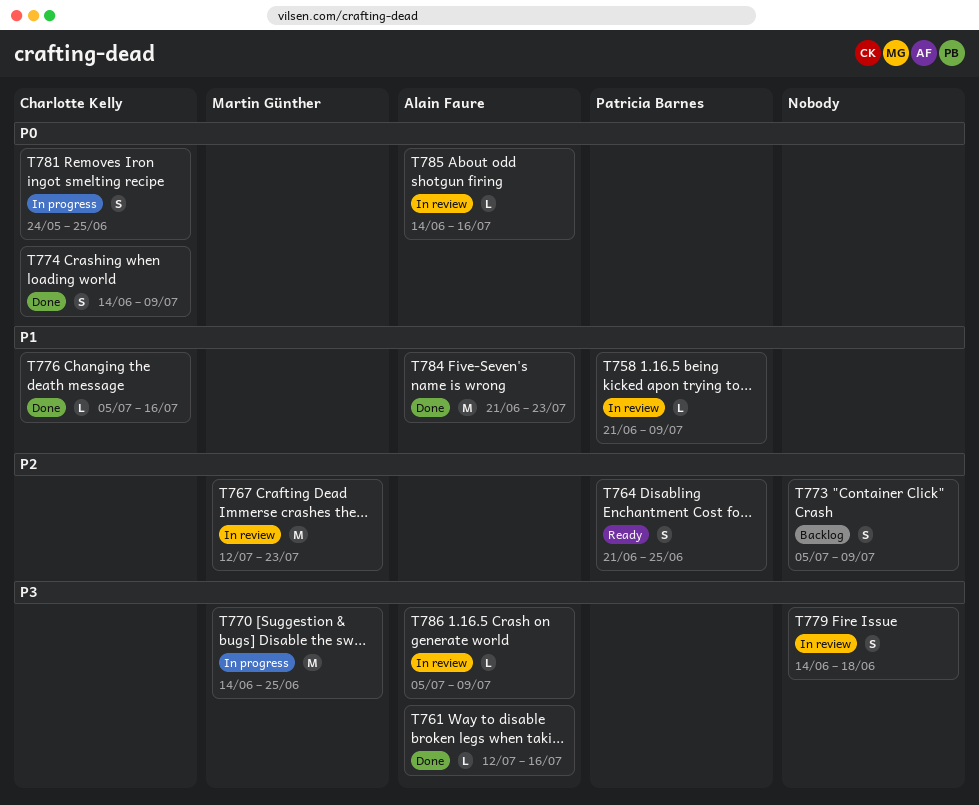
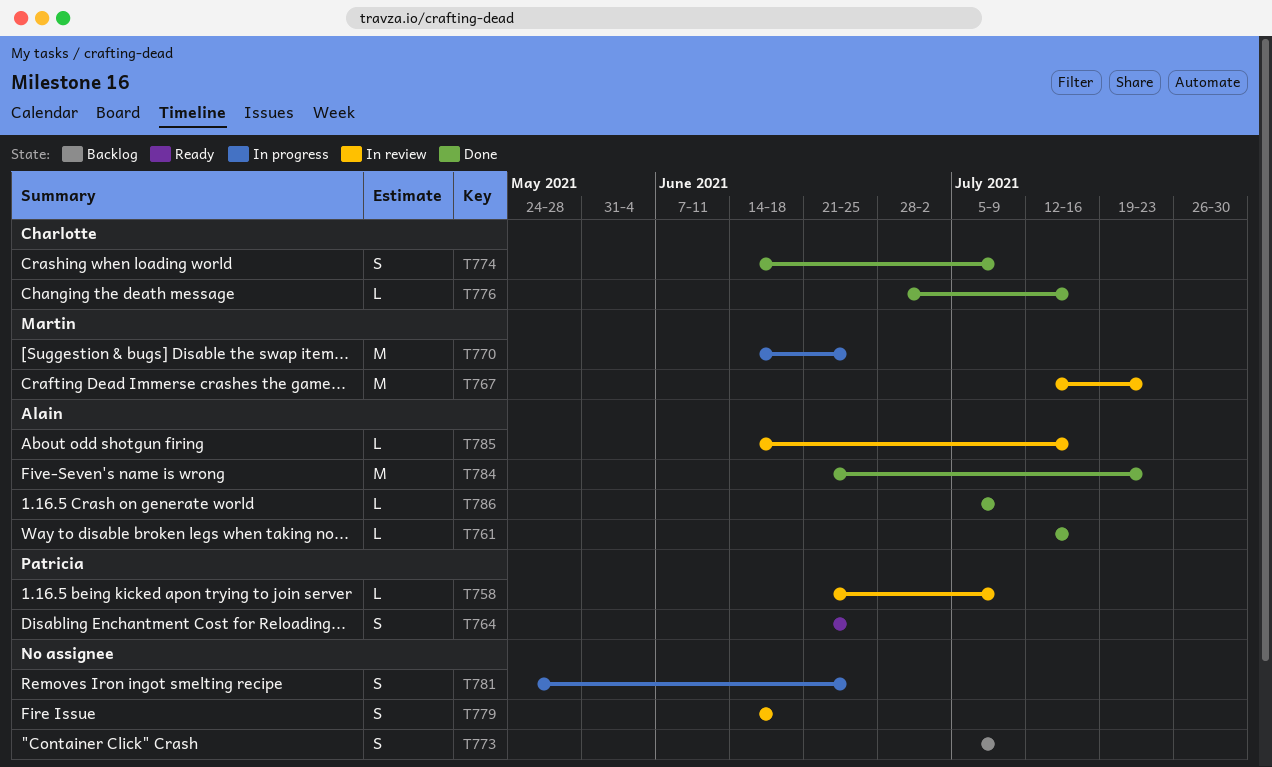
T776, start: Jul 5 -> Jun 28
T781, owner: Charlotte Kelly -> none
T786, status: In review -> Done

